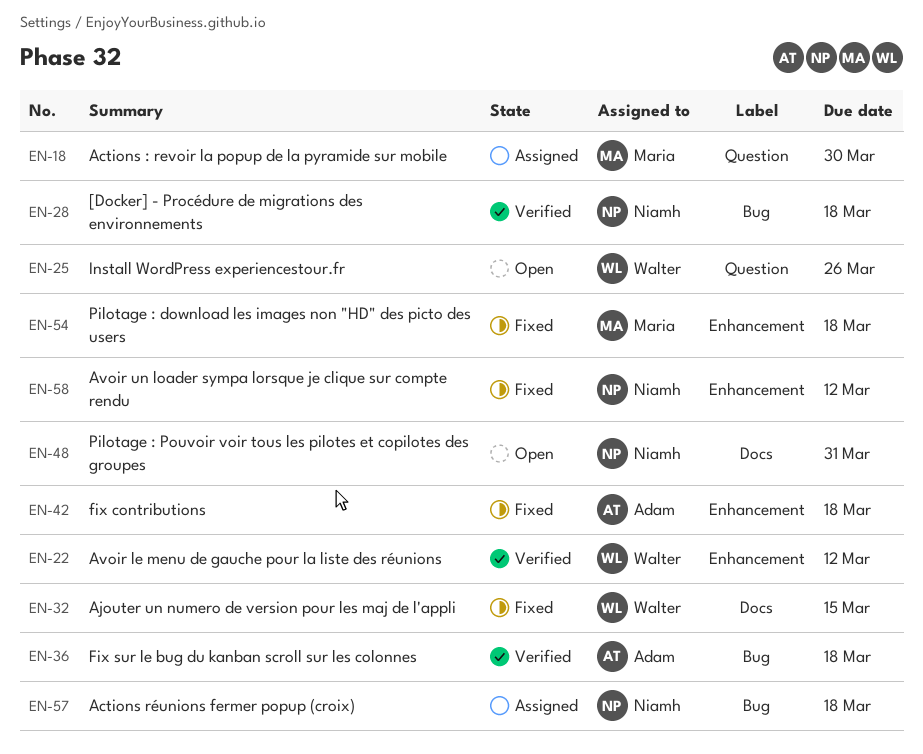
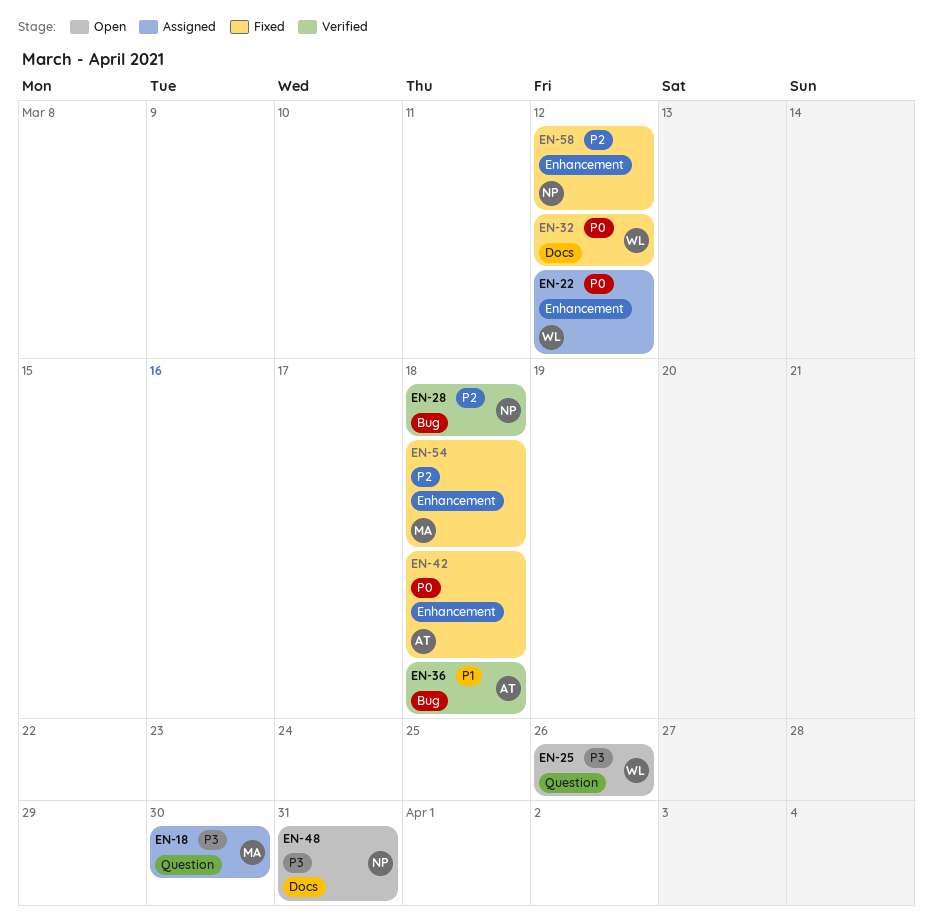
EN-22, status: Verified -> Assigned
EN-32, due: Mar 15 -> Mar 12
EN-57: present -> none

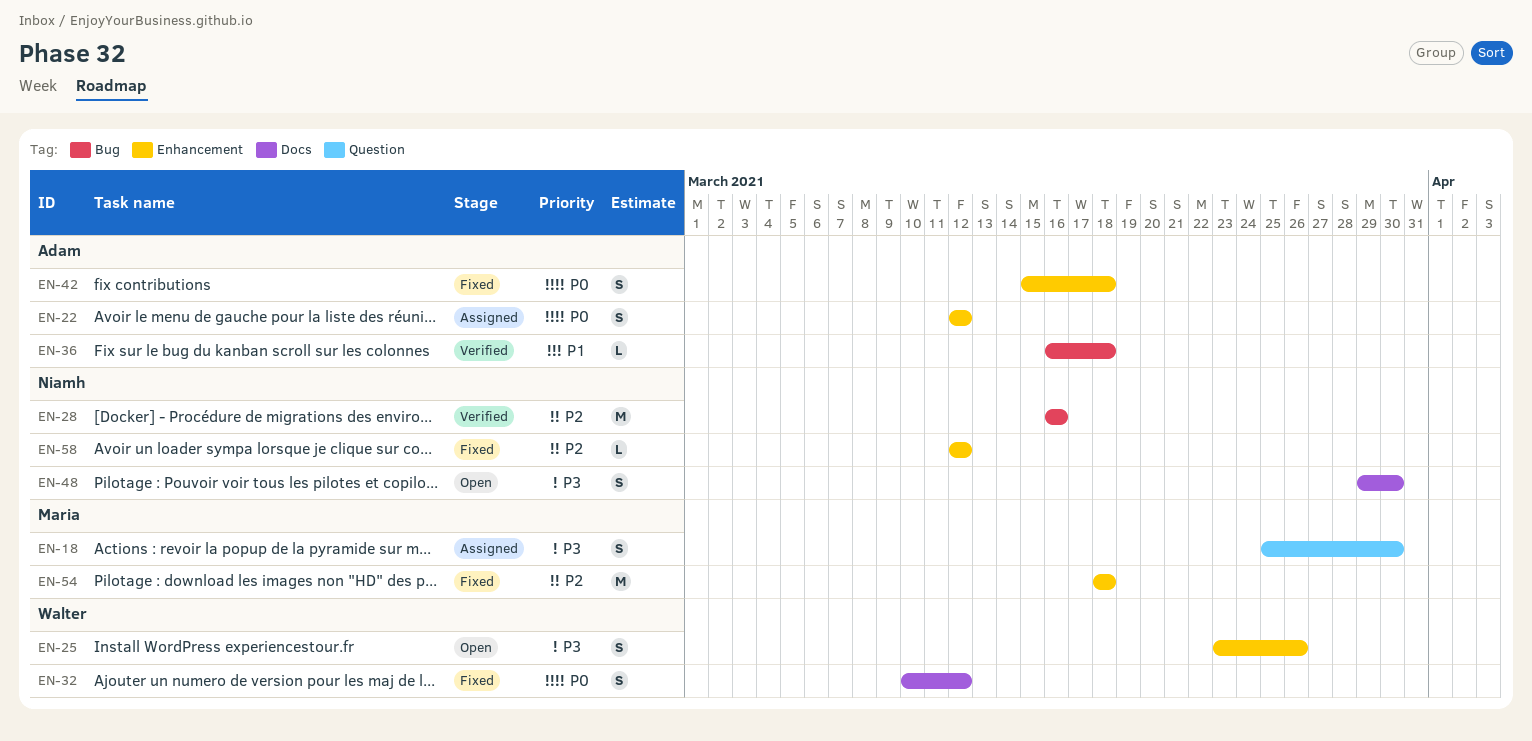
EN-22, owner: Walter -> Adam
EN-25, label: Question -> Enhancement
EN-28, due: Mar 18 -> Mar 16
EN-48, due: Mar 31 -> Mar 30

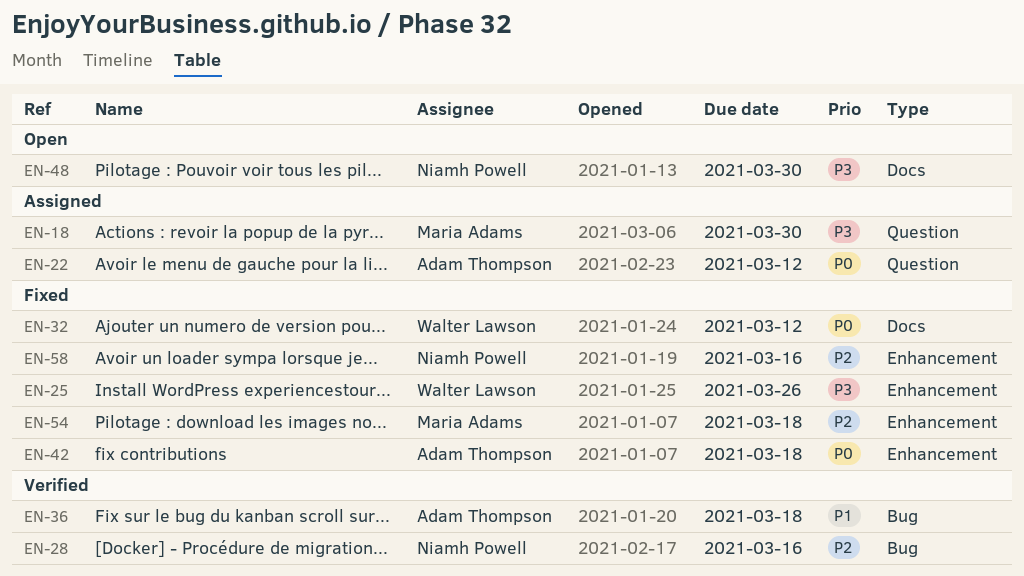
EN-22, label: Enhancement -> Question
EN-25, status: Open -> Fixed
EN-58, due: Mar 12 -> Mar 16

